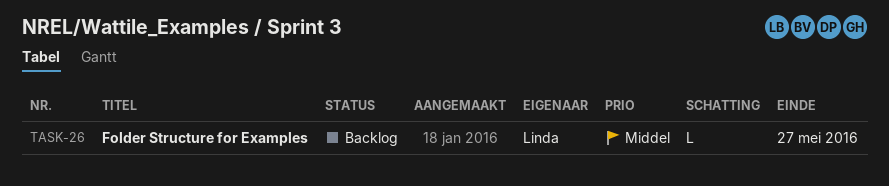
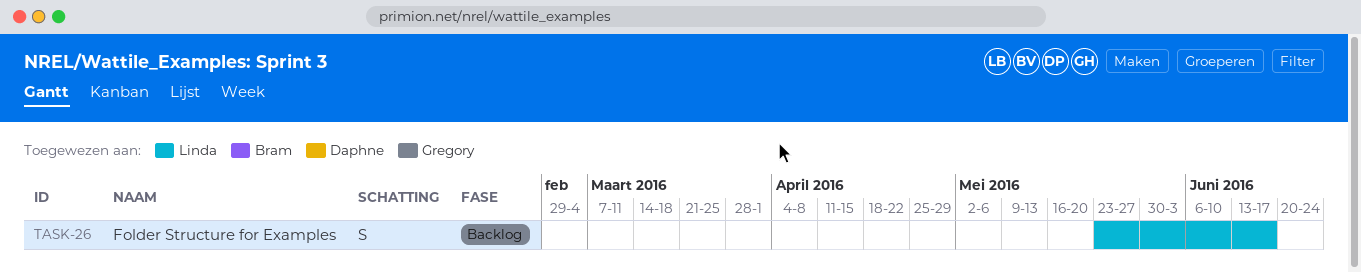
TASK-26, estimate: L -> S
TASK-26, due: May 27 -> Jun 17

